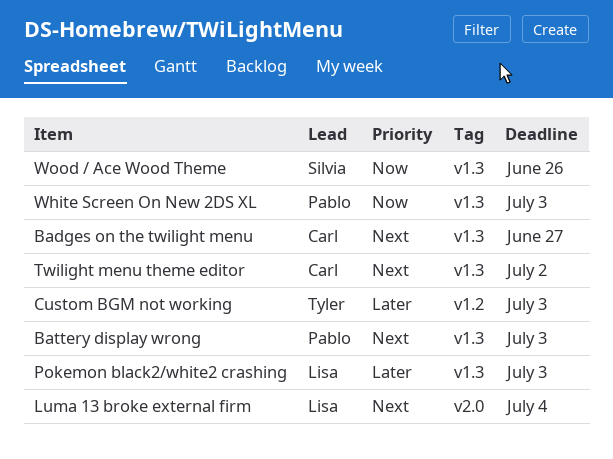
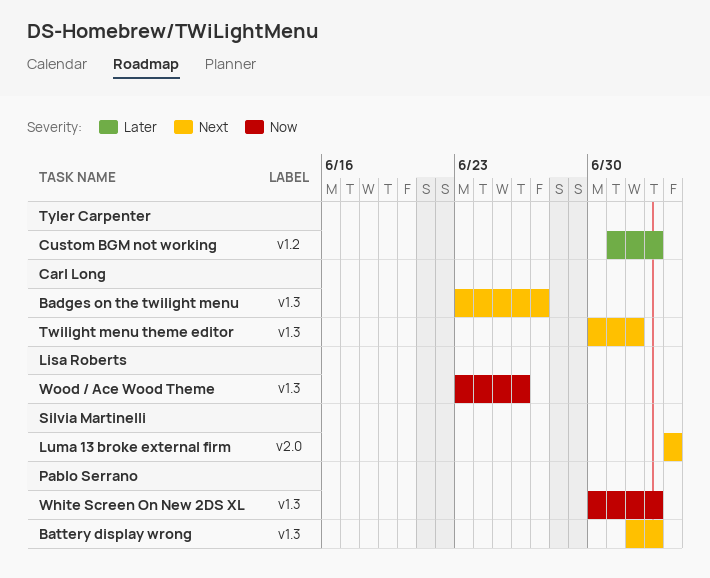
Luma 13 broke external firm, owner: Lisa Roberts -> Silvia Martinelli
Pokemon black2/white2 crashing: present -> none
Wood / Ace Wood Theme, owner: Silvia Martinelli -> Lisa Roberts

